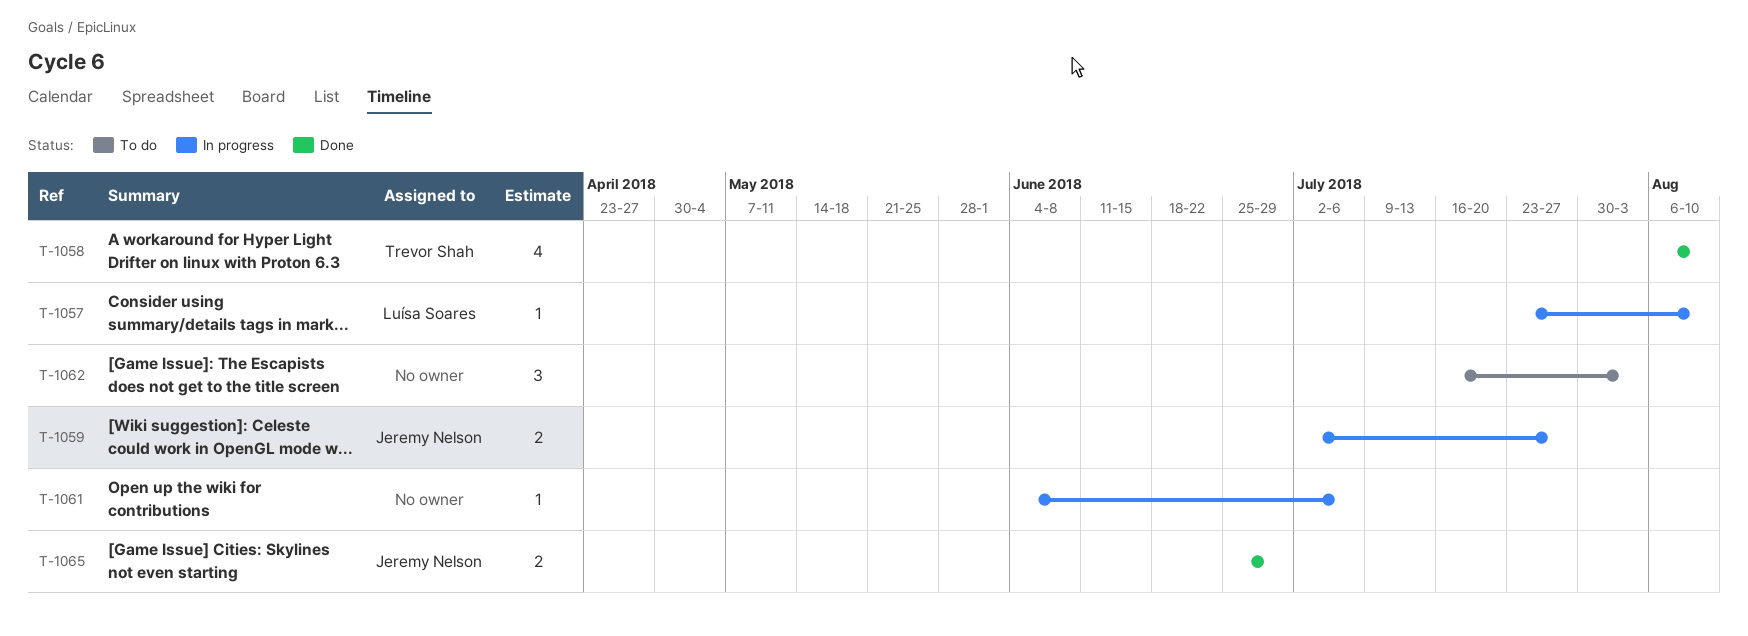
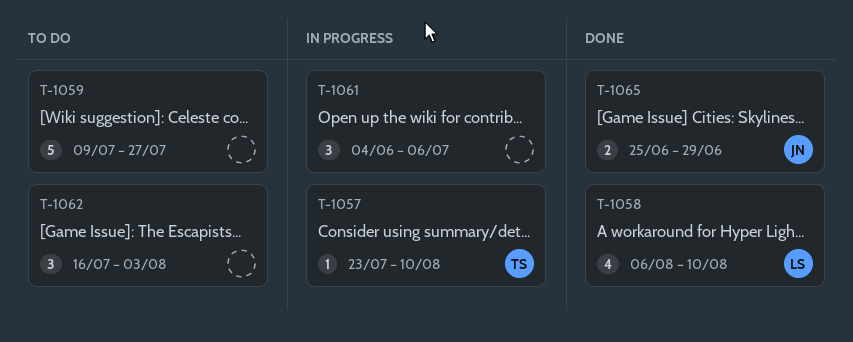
T-1057, owner: Luísa Soares -> Trevor Shah
T-1058, owner: Trevor Shah -> Luísa Soares
T-1059, status: In progress -> To do
T-1059, owner: Jeremy Nelson -> none
T-1059, estimate: 2 -> 5
T-1059, start: Jul 2 -> Jul 9
T-1061, estimate: 1 -> 3

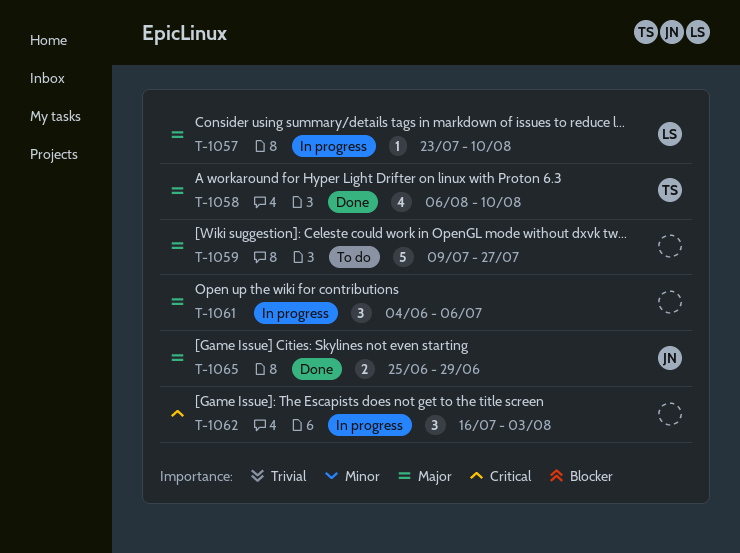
T-1057, owner: TS -> LS
T-1058, owner: LS -> TS
T-1062, status: To do -> In progress

